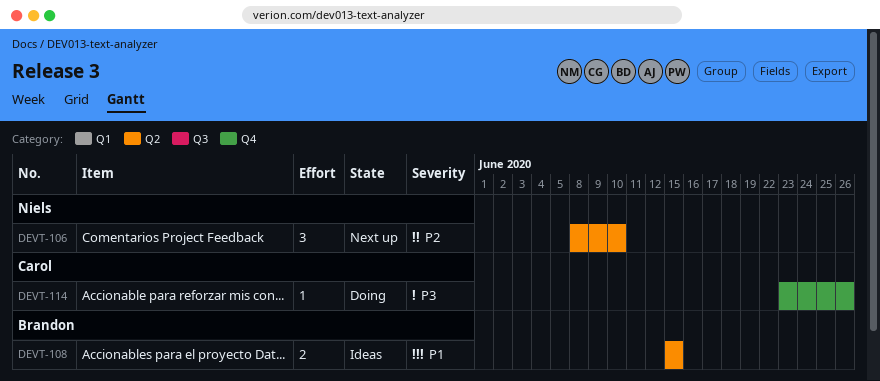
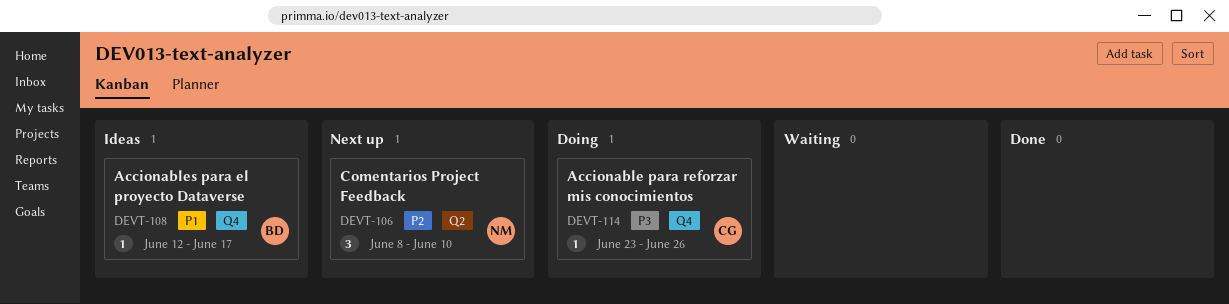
DEVT-108, label: Q2 -> Q4
DEVT-108, estimate: 2 -> 1
DEVT-108, start: Jun 15 -> Jun 12
DEVT-108, due: Jun 15 -> Jun 17

